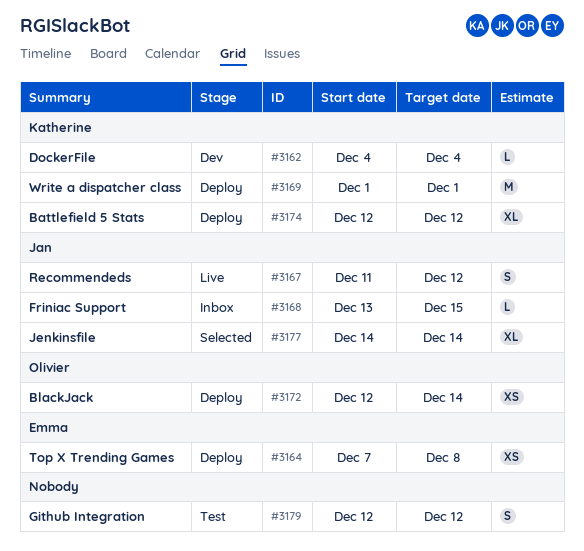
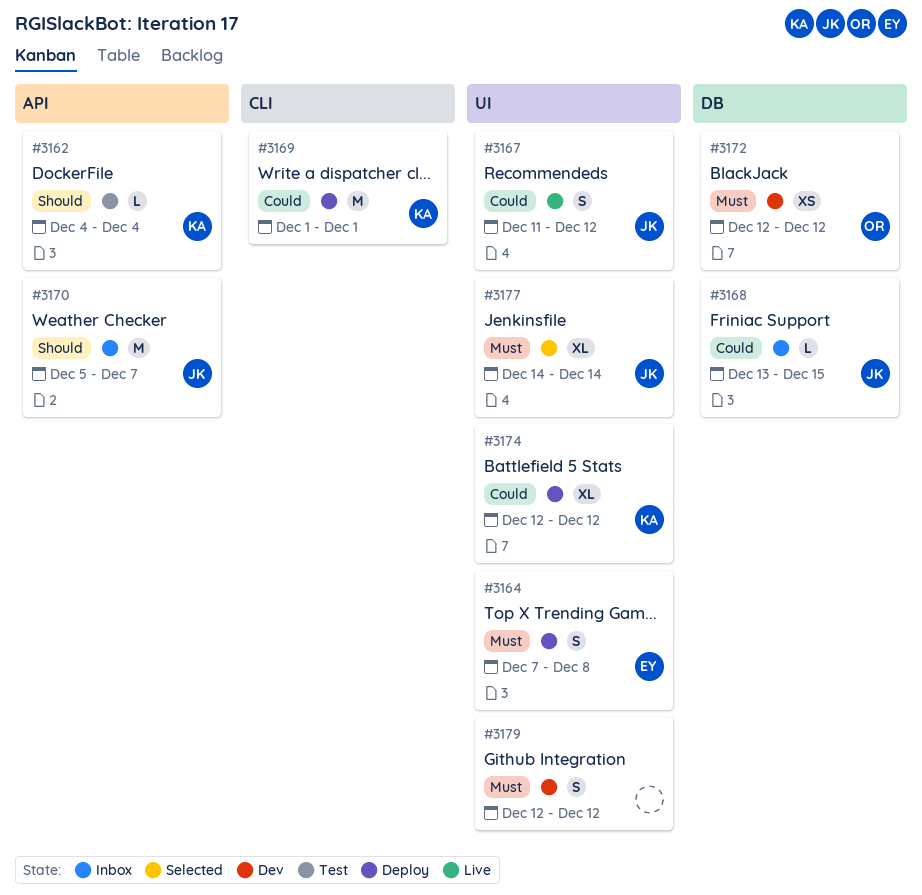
#3162, status: Dev -> Test
#3164, estimate: XS -> S
#3170: none -> present
#3172, status: Deploy -> Dev
#3172, due: Dec 14 -> Dec 12
#3179, status: Test -> Dev

